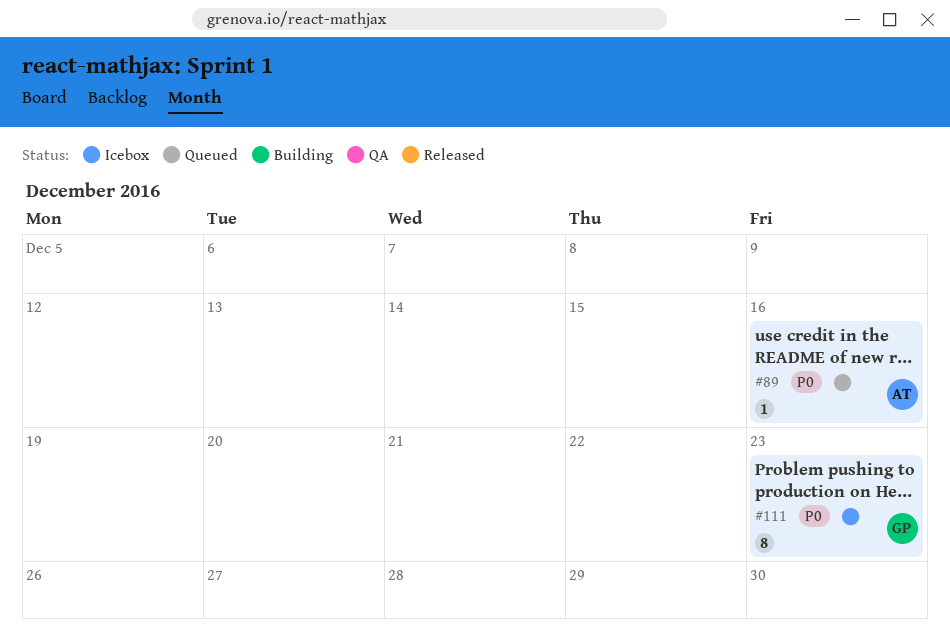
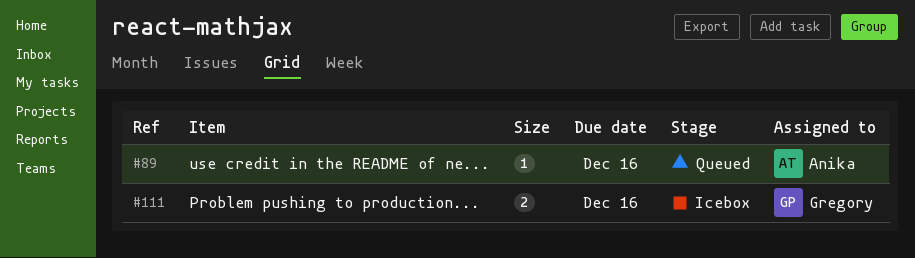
#111, estimate: 8 -> 2
#111, due: Dec 23 -> Dec 16

